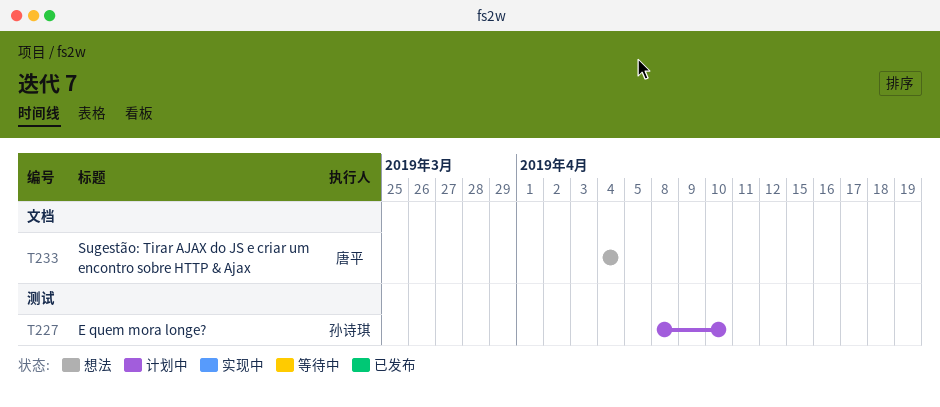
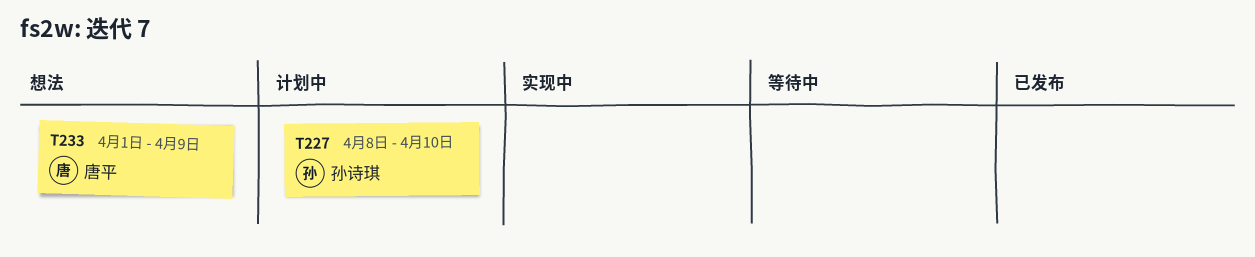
T233, start: Apr 4 -> Apr 1
T233, due: Apr 4 -> Apr 9

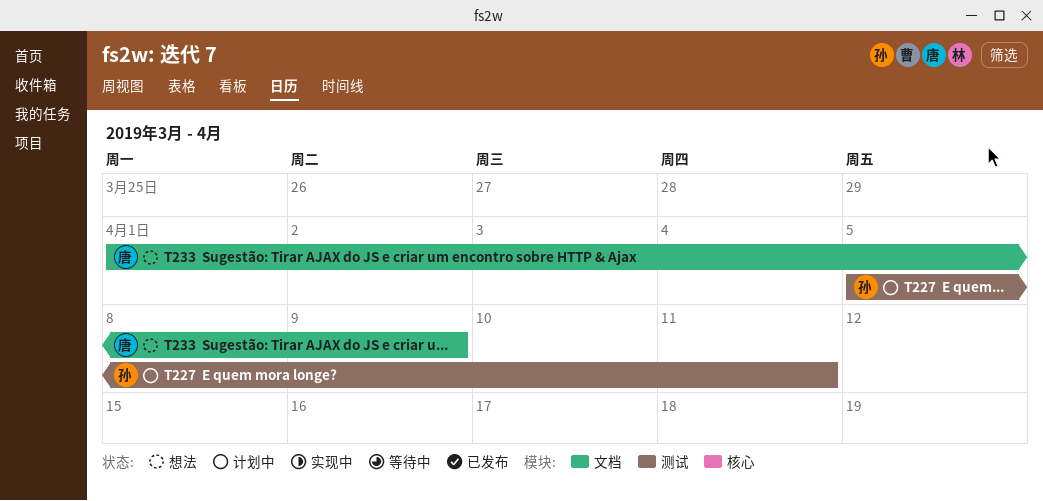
T227, start: Apr 8 -> Apr 5
T227, due: Apr 10 -> Apr 11

